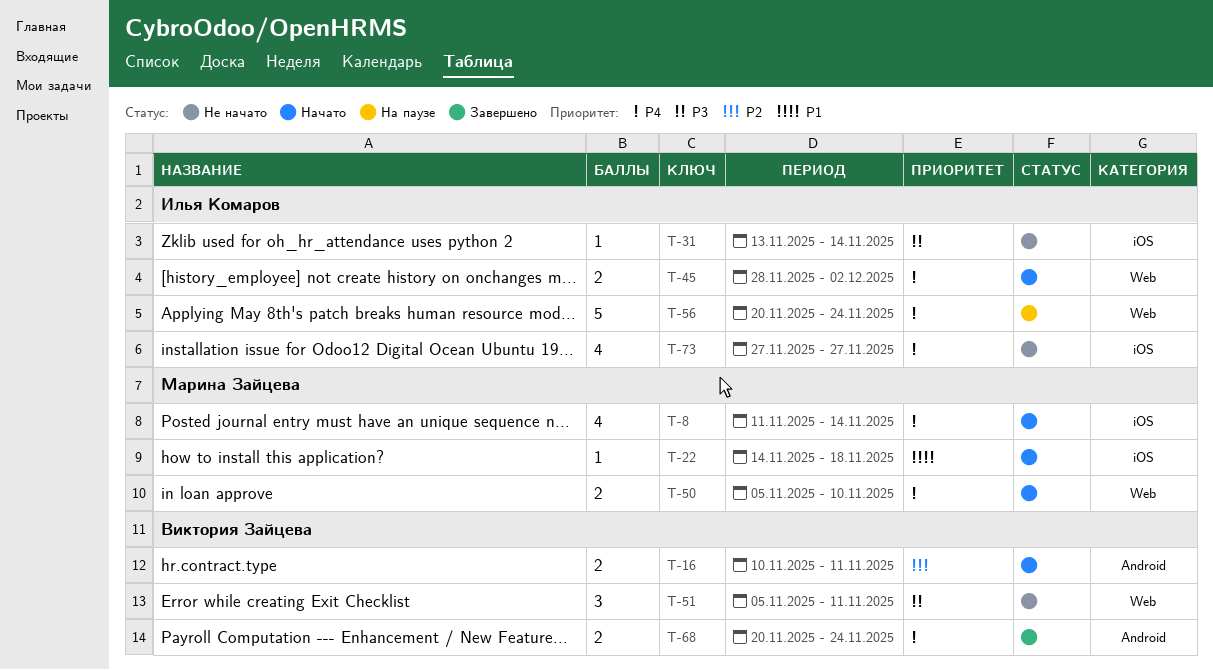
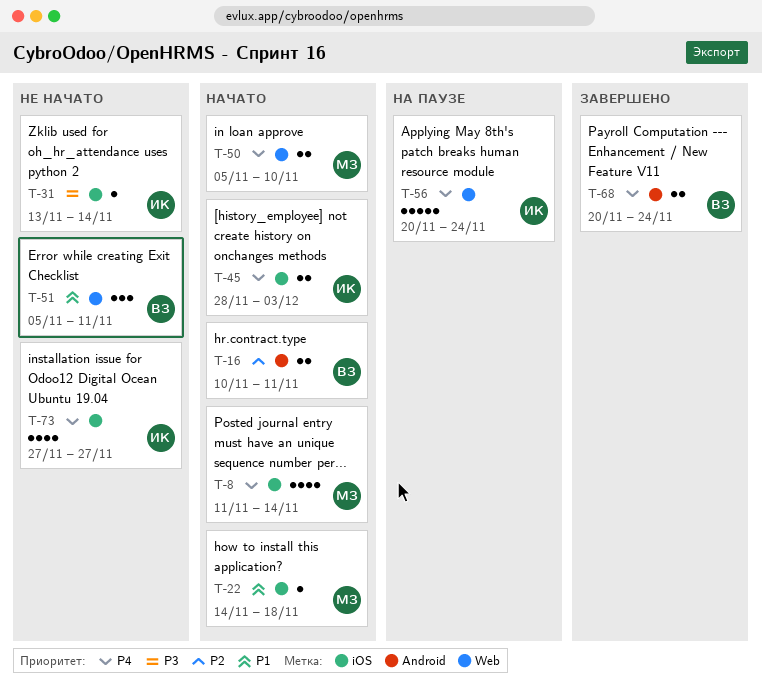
T-45, label: Web -> iOS
T-45, due: Dec 2 -> Dec 3
T-51, priority: P3 -> P1

